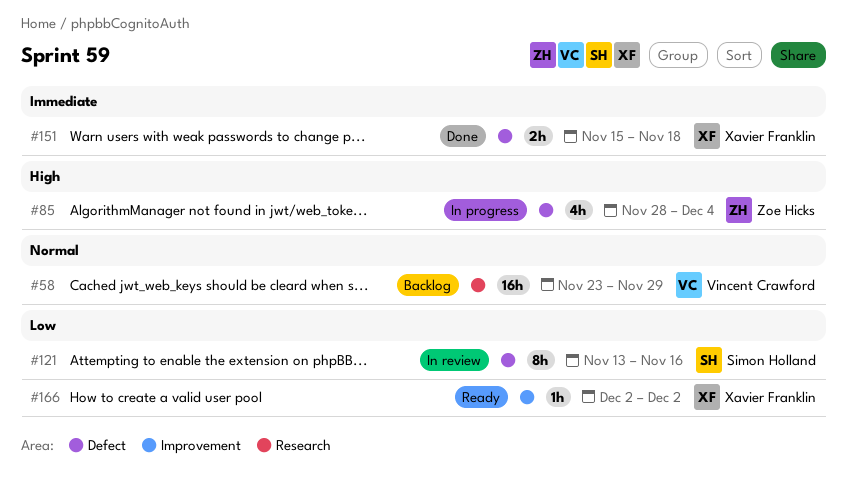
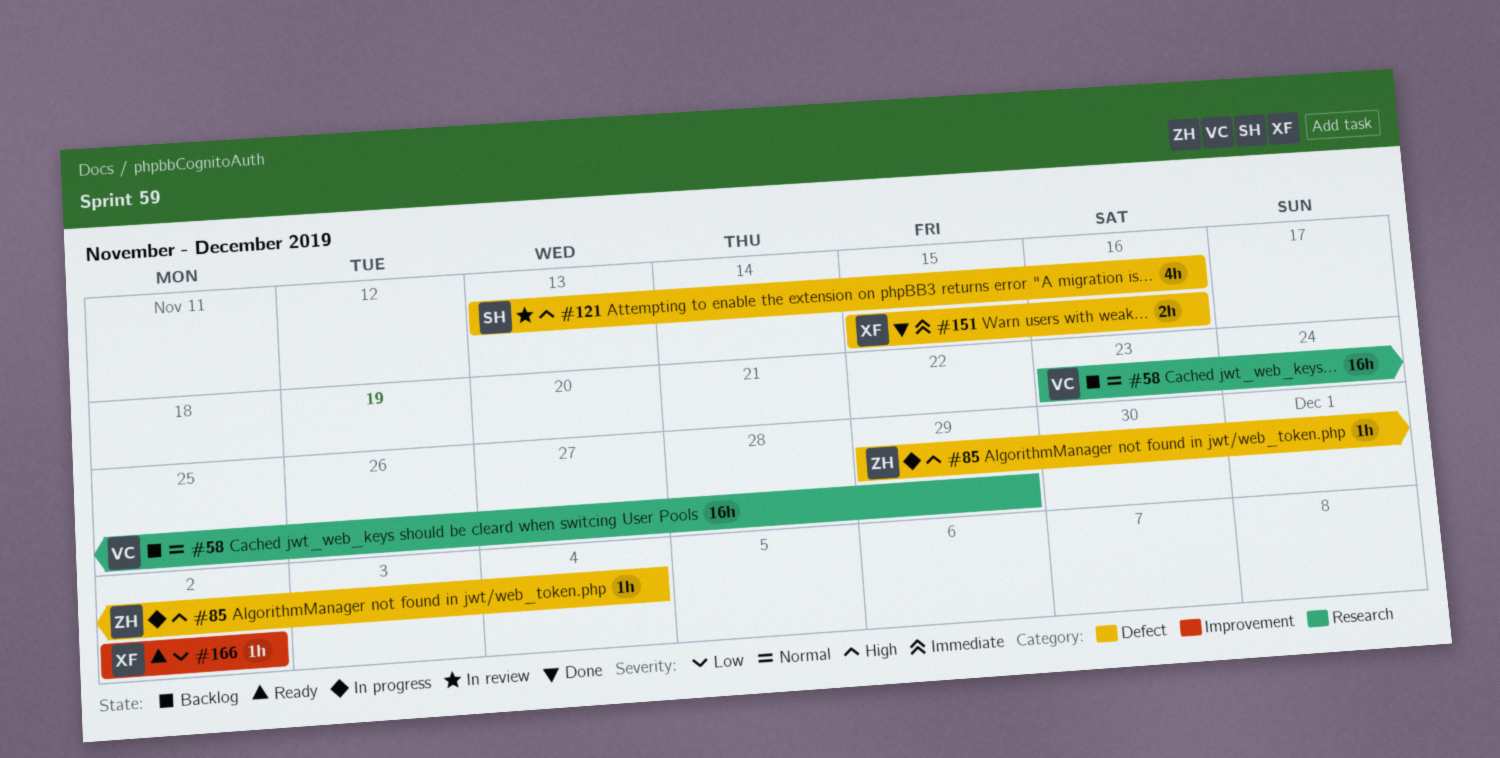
#85, estimate: 4h -> 1h
#85, start: Nov 28 -> Nov 29
#121, priority: Low -> High
#121, estimate: 8h -> 4h
#151, due: Nov 18 -> Nov 16

